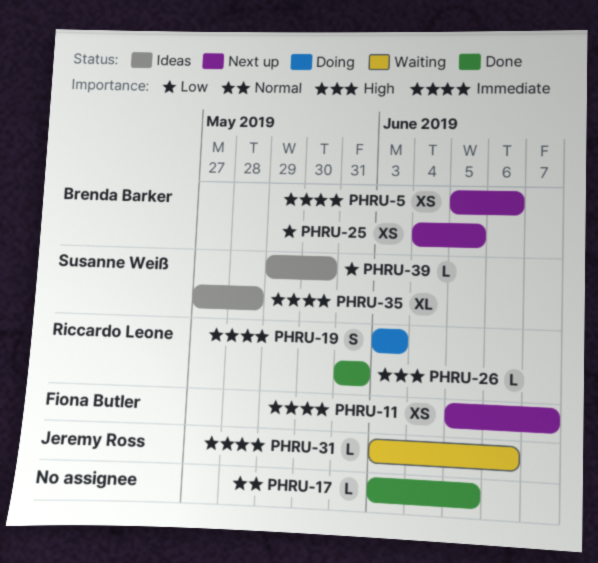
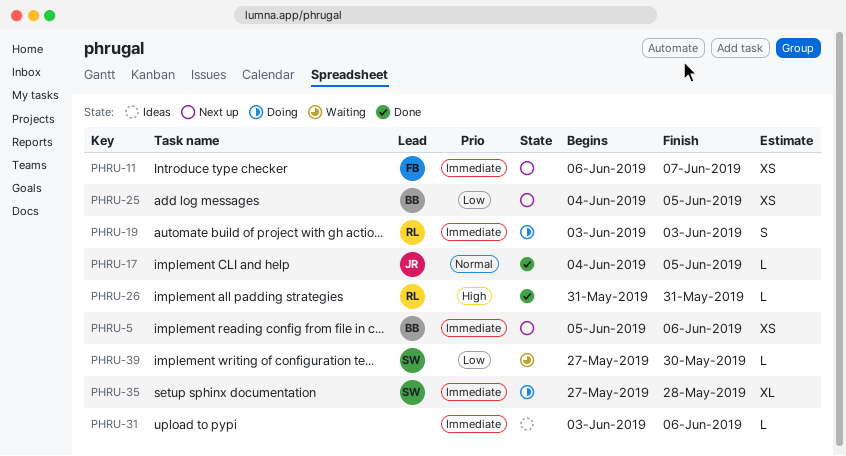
PHRU-11, start: Jun 5 -> Jun 6
PHRU-17, owner: none -> Jeremy Ross
PHRU-17, start: Jun 3 -> Jun 4
PHRU-31, status: Waiting -> Ideas
PHRU-31, owner: Jeremy Ross -> none
PHRU-35, status: Ideas -> Doing
PHRU-39, status: Ideas -> Waiting
PHRU-39, start: May 29 -> May 27

